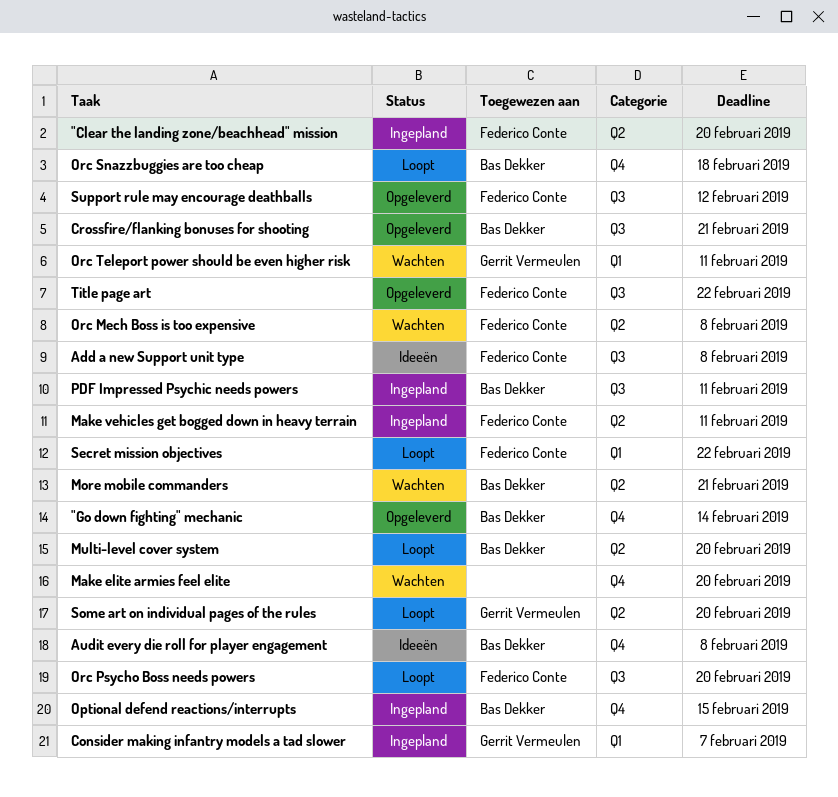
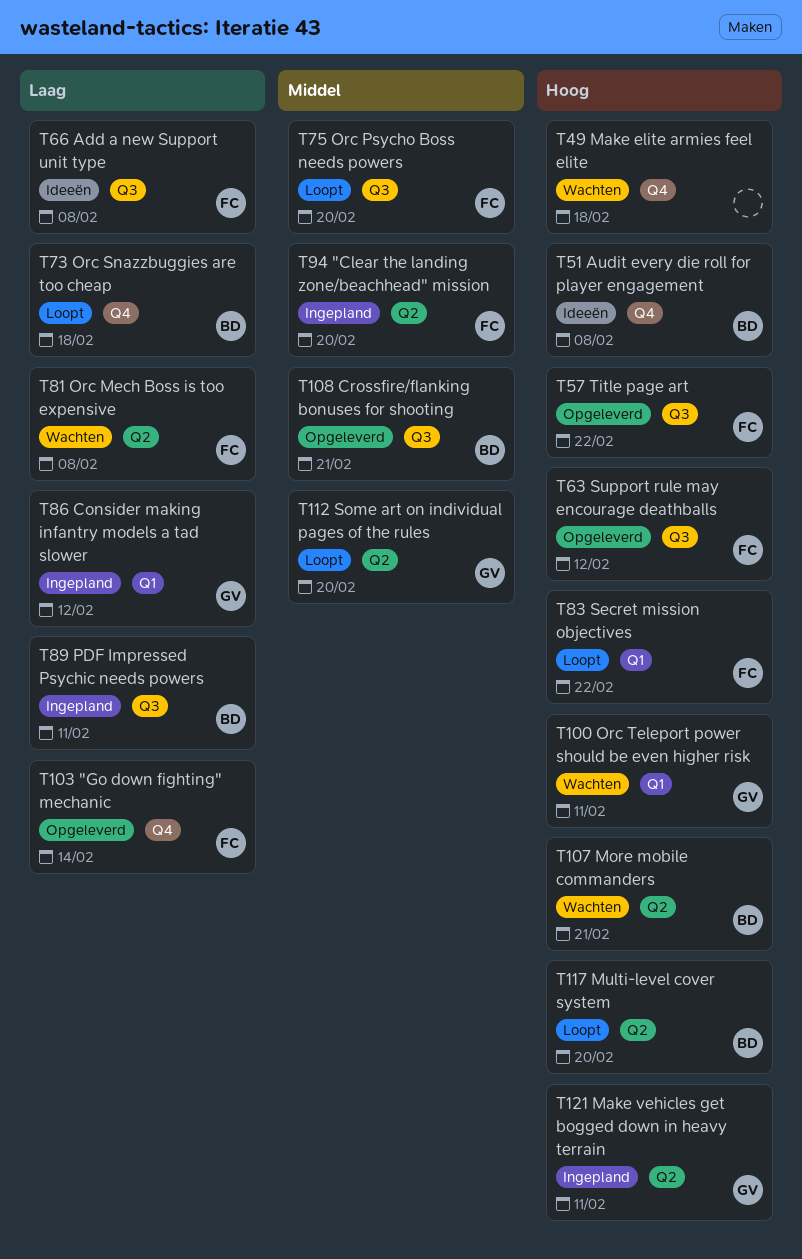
"Go down fighting" mechanic, owner: Bas Dekker -> Federico Conte
Consider making infantry models a tad slower, due: Feb 7 -> Feb 12
Make elite armies feel elite, due: Feb 20 -> Feb 18
Make vehicles get bogged down in heavy terrain, owner: Federico Conte -> Gerrit Vermeulen
Optional defend reactions/interrupts: present -> none

